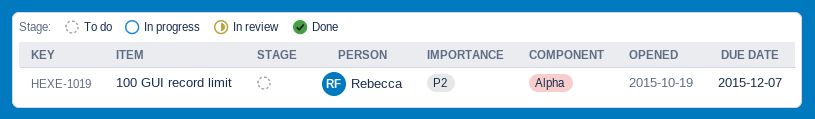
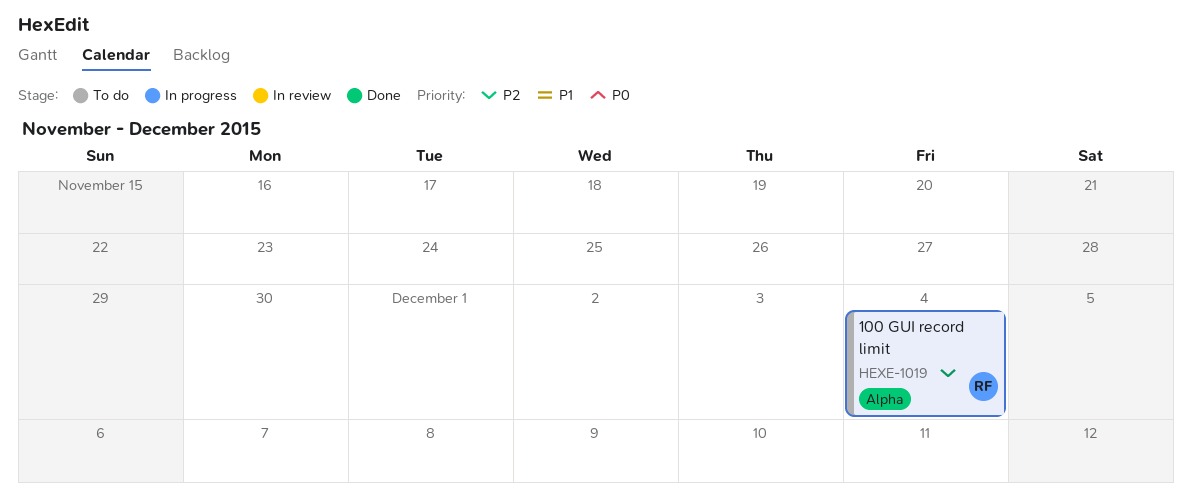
HEXE-1019, due: Dec 7 -> Dec 4

